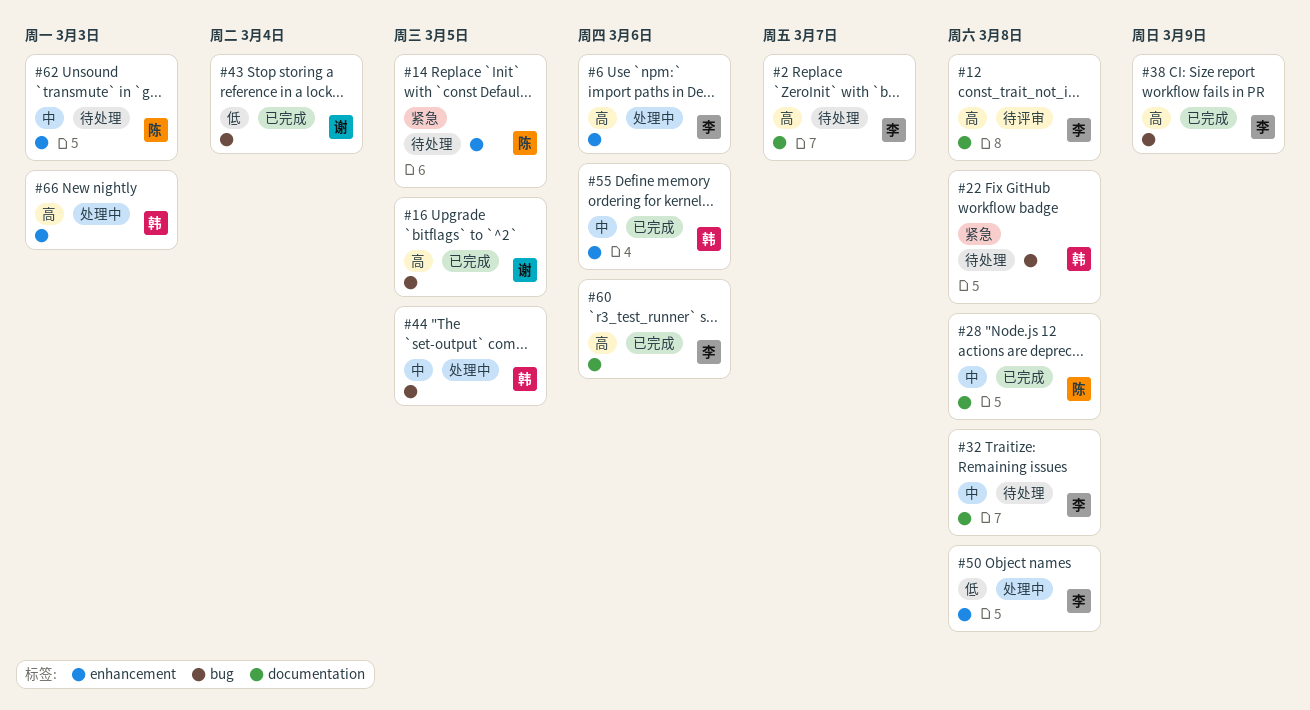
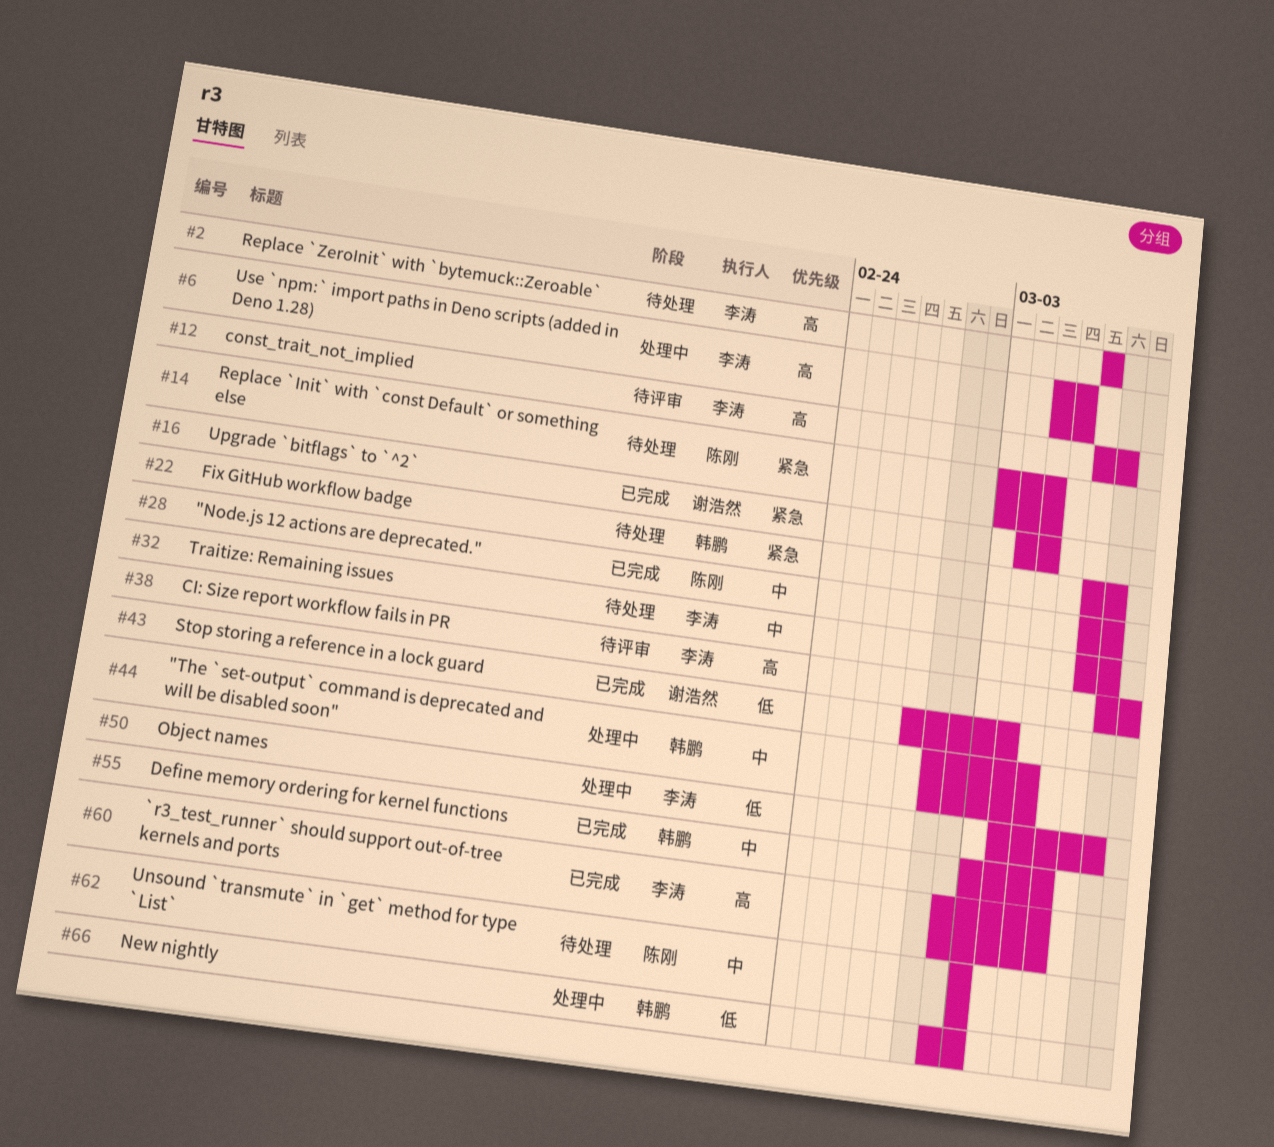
#16, priority: 高 -> 紧急
#38, status: 已完成 -> 待评审
#66, priority: 高 -> 低

